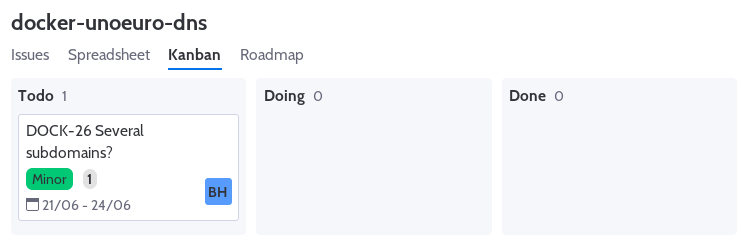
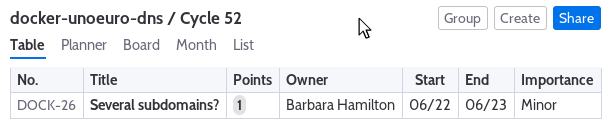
DOCK-26, start: Jun 21 -> Jun 22
DOCK-26, due: Jun 24 -> Jun 23

